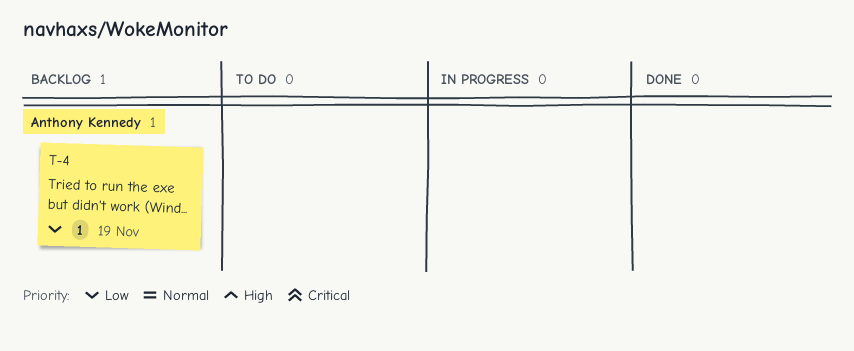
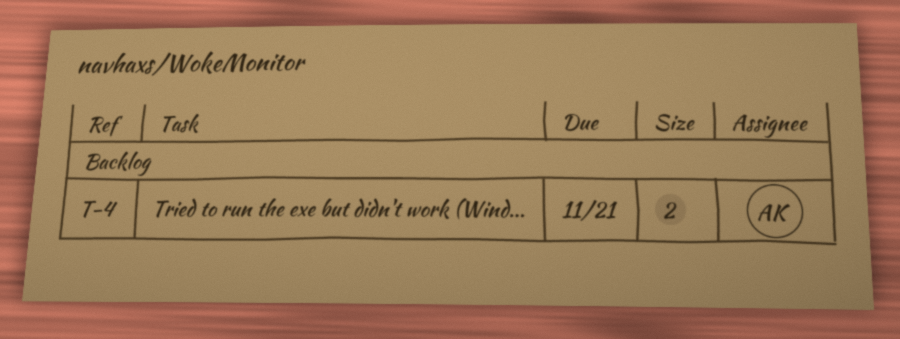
T-4, estimate: 1 -> 2
T-4, due: Nov 19 -> Nov 21

